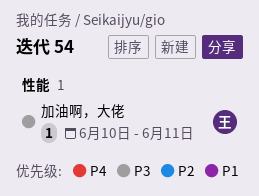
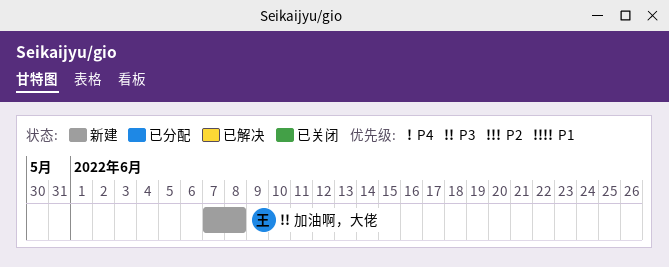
加油啊，大佬, start: Jun 10 -> Jun 7
加油啊，大佬, due: Jun 11 -> Jun 8

